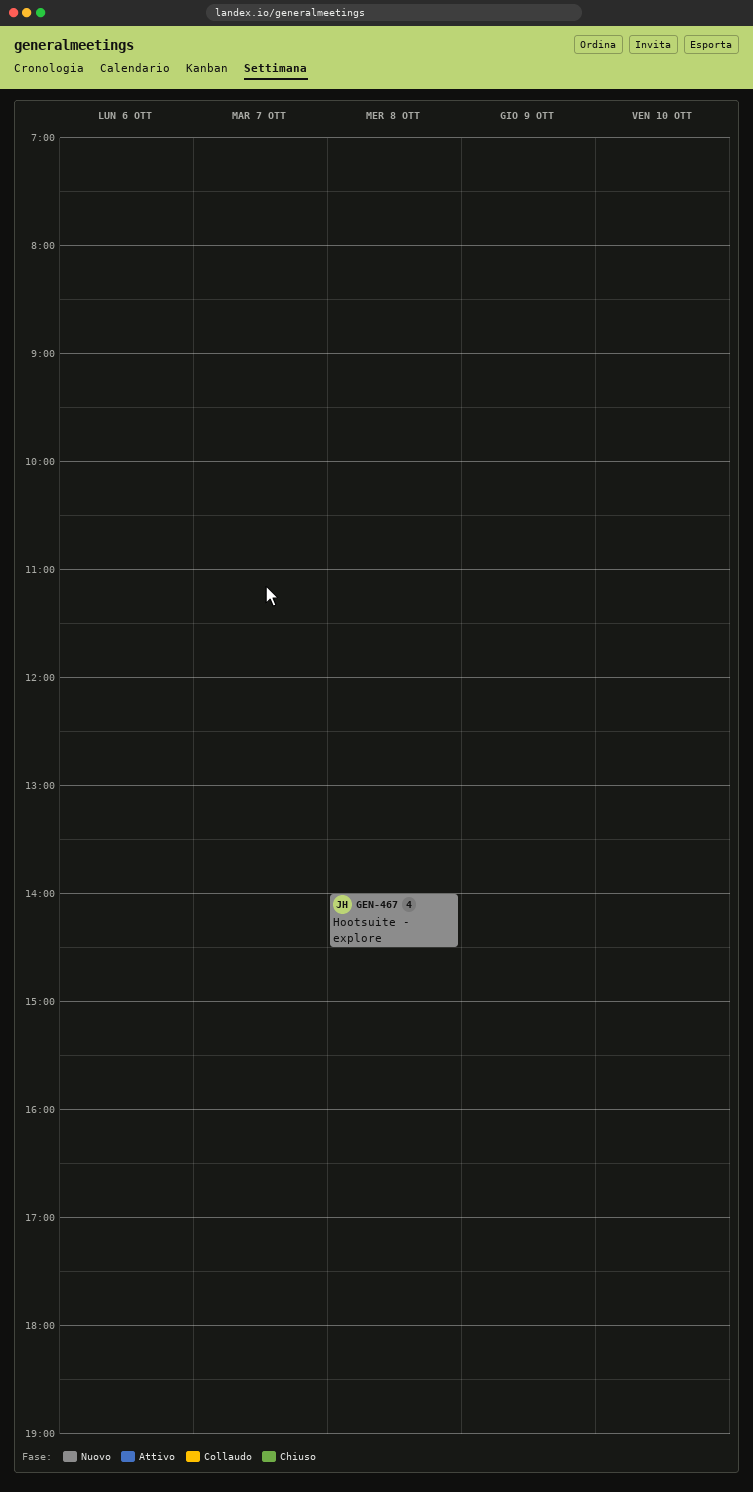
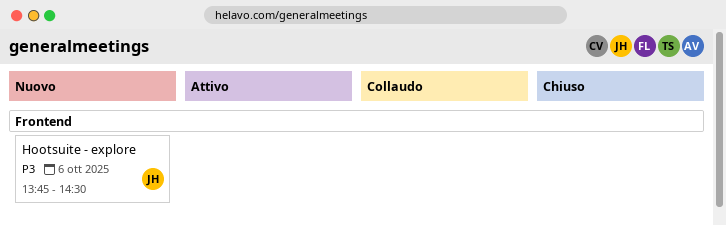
Hootsuite - explore, day: Oct 8 -> Oct 6
Hootsuite - explore, begins: 14:00 -> 13:45

